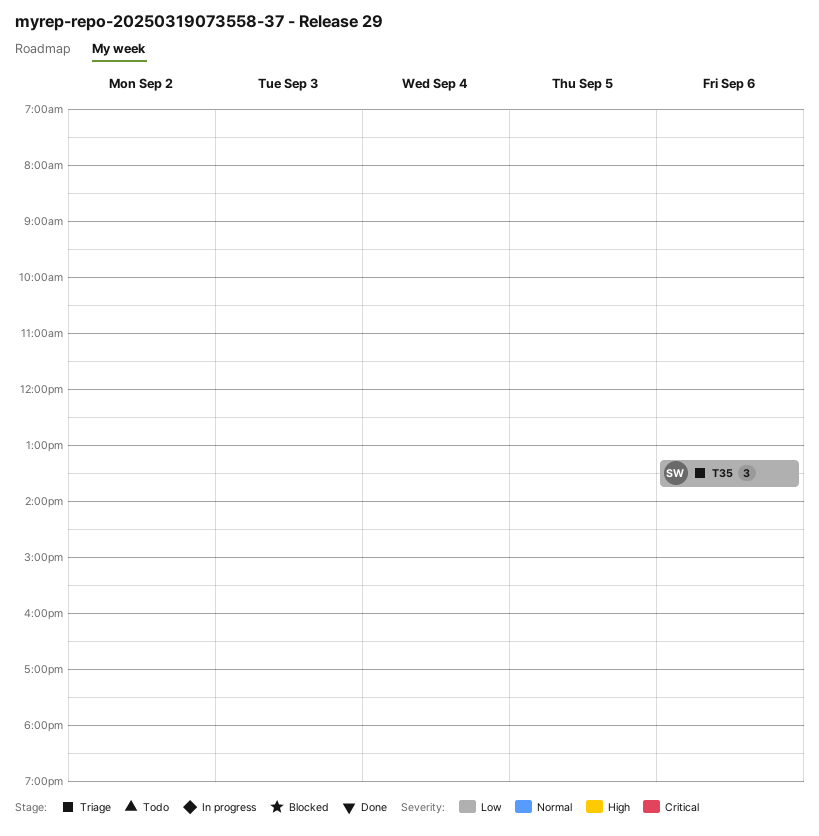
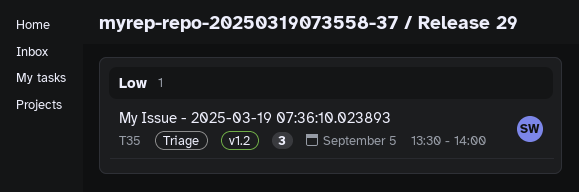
T35, day: Sep 6 -> Sep 5
T35, begins: 13:15 -> 13:30
T35, ends: 13:45 -> 14:00

